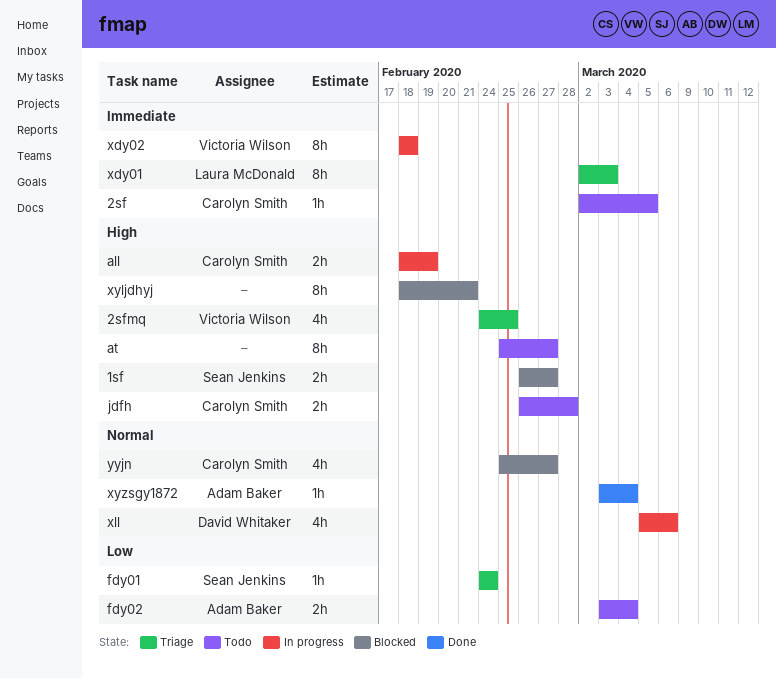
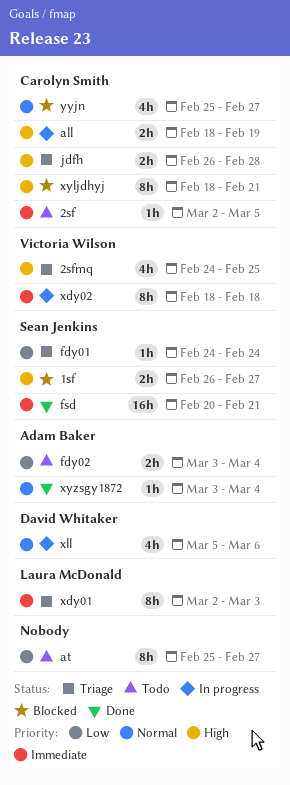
at, priority: High -> Low
fsd: none -> present
jdfh, status: Todo -> Triage
xyljdhyj, owner: none -> Carolyn Smith

